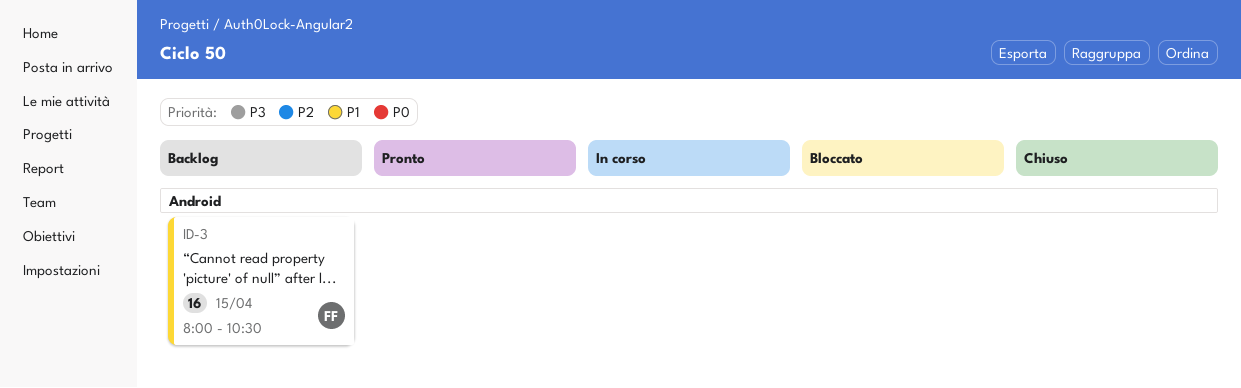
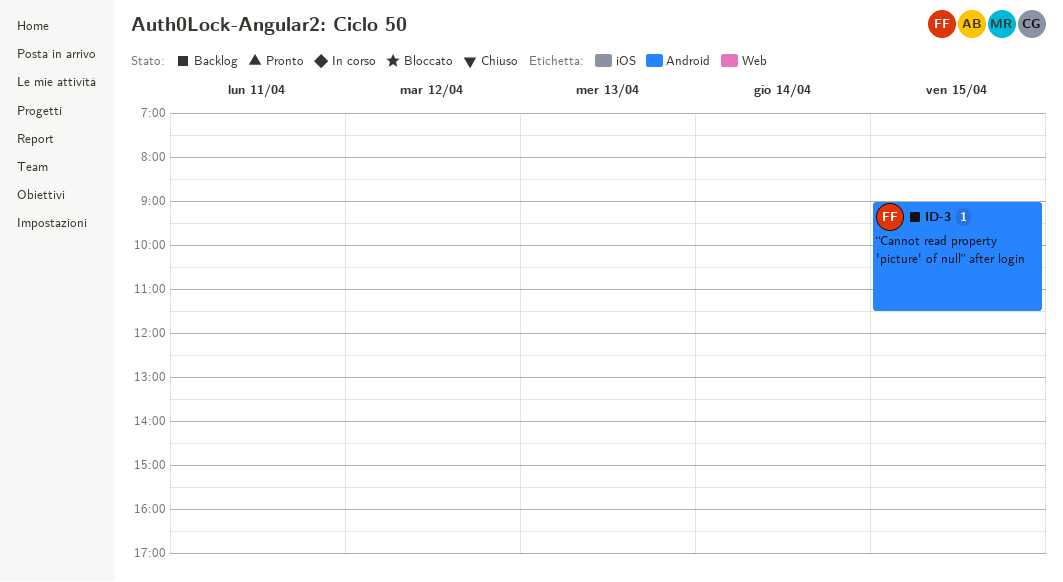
ID-3, estimate: 16 -> 1
ID-3, begins: 08:00 -> 09:00
ID-3, ends: 10:30 -> 11:30

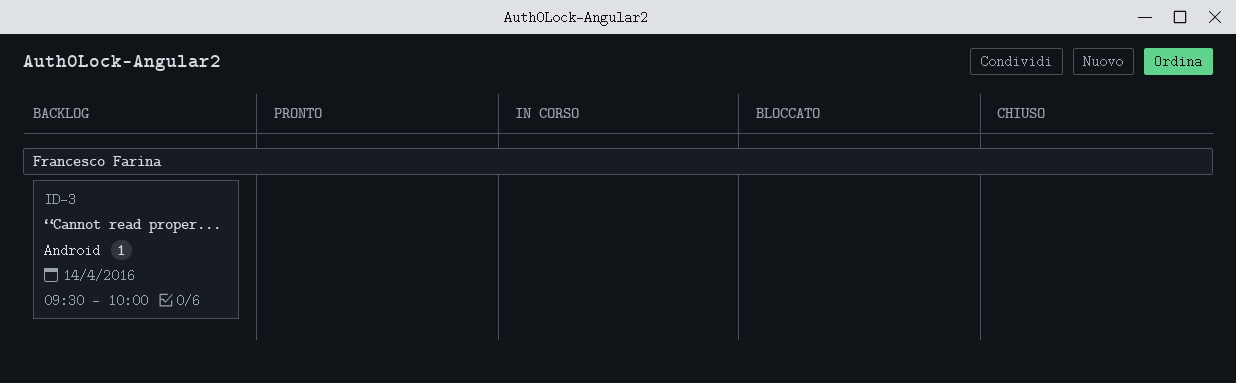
ID-3, day: Apr 15 -> Apr 14
ID-3, begins: 09:00 -> 09:30
ID-3, ends: 11:30 -> 10:00

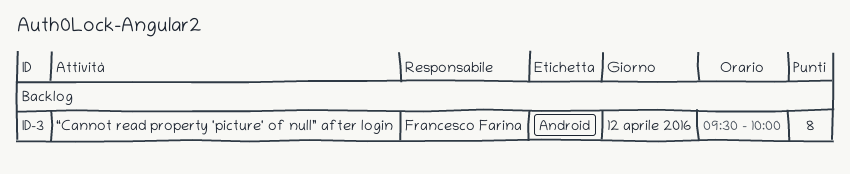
ID-3, estimate: 1 -> 8
ID-3, day: Apr 14 -> Apr 12

